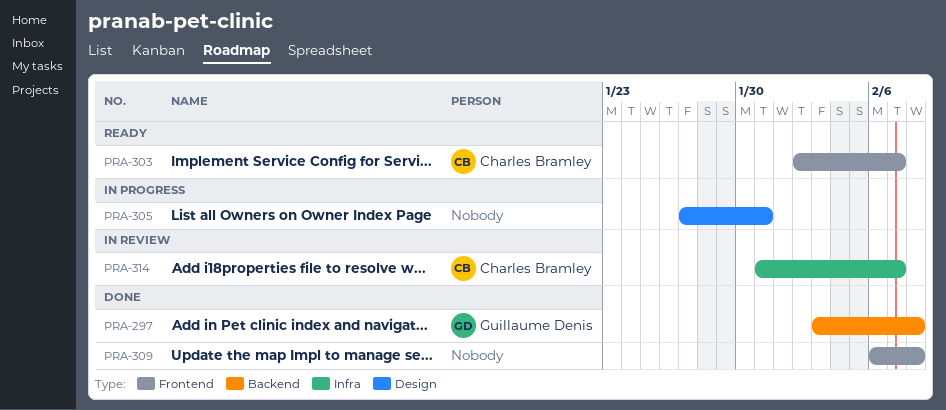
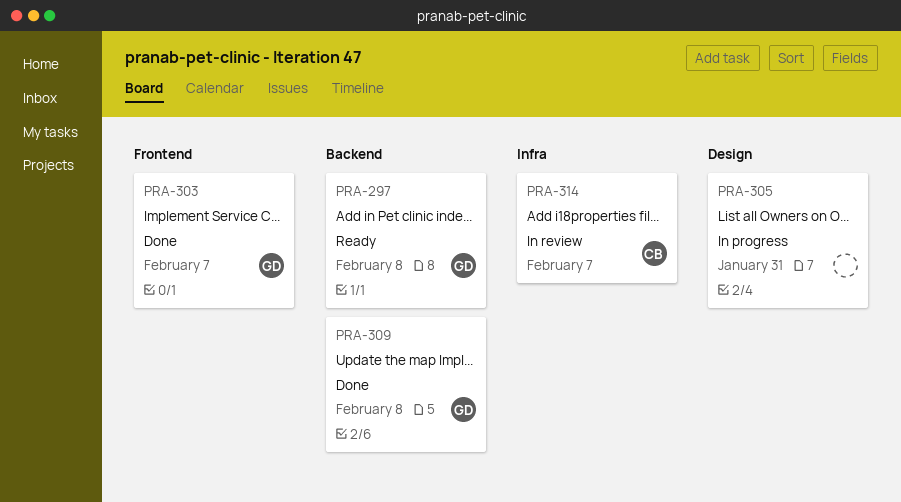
PRA-297, status: Done -> Ready
PRA-303, status: Ready -> Done
PRA-303, owner: Charles Bramley -> Guillaume Denis
PRA-309, owner: none -> Guillaume Denis
PRA-309, label: Frontend -> Backend

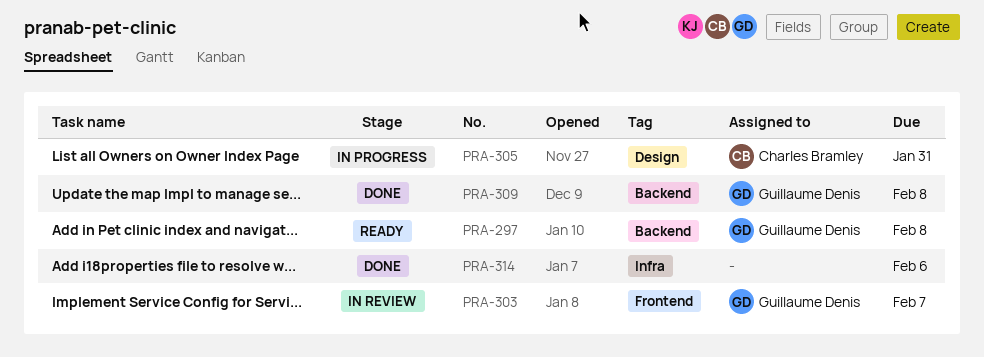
PRA-303, status: Done -> In review
PRA-305, owner: none -> Charles Bramley
PRA-314, status: In review -> Done
PRA-314, owner: Charles Bramley -> none
PRA-314, due: Feb 7 -> Feb 6

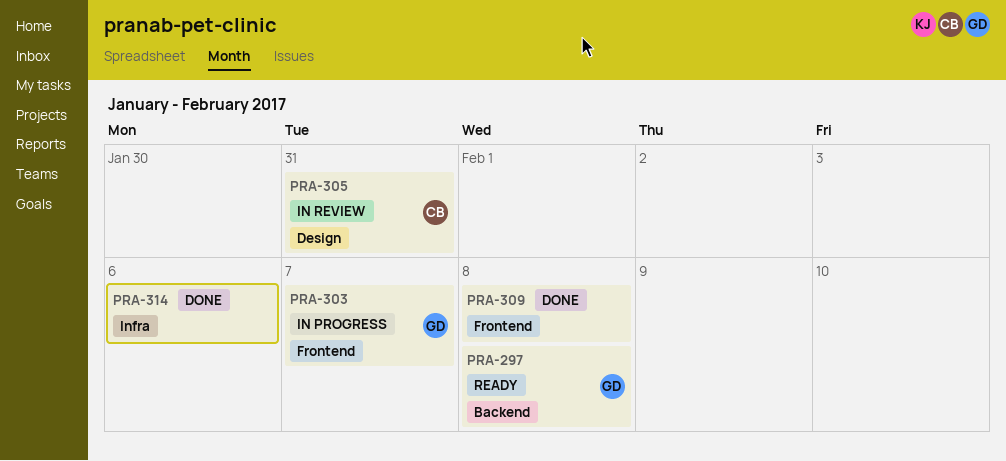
PRA-303, status: In review -> In progress
PRA-305, status: In progress -> In review
PRA-309, owner: Guillaume Denis -> none
PRA-309, label: Backend -> Frontend

